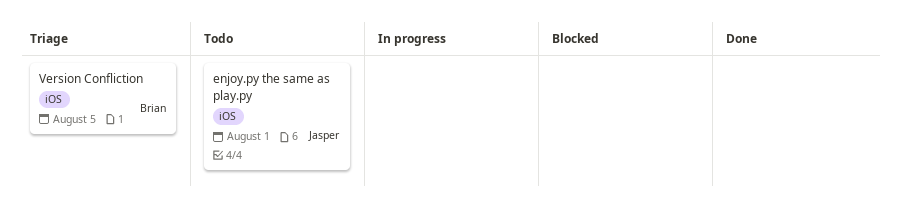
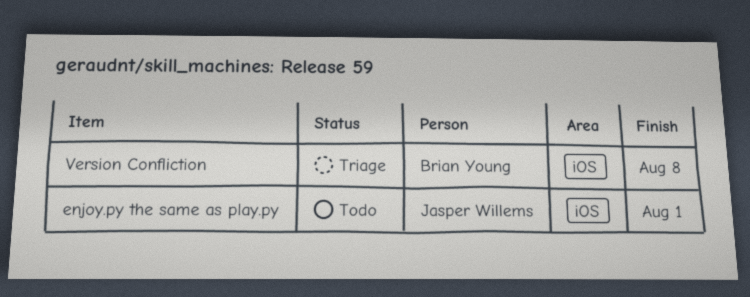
Version Confliction, due: Aug 5 -> Aug 8

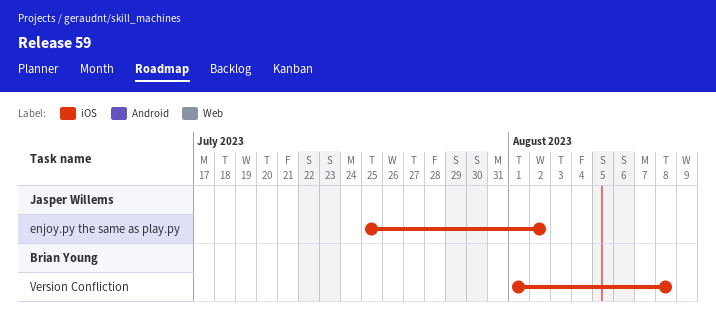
enjoy.py the same as play.py, due: Aug 1 -> Aug 2

